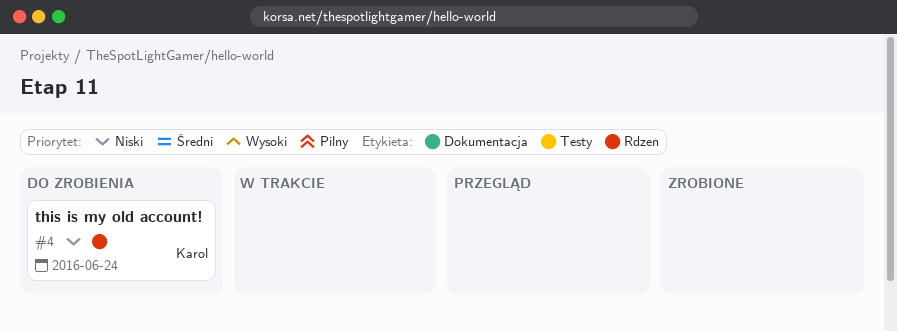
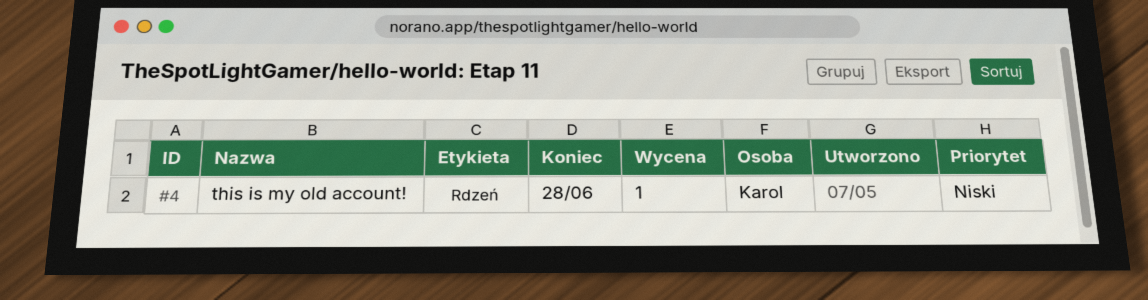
#4, due: Jun 24 -> Jun 28

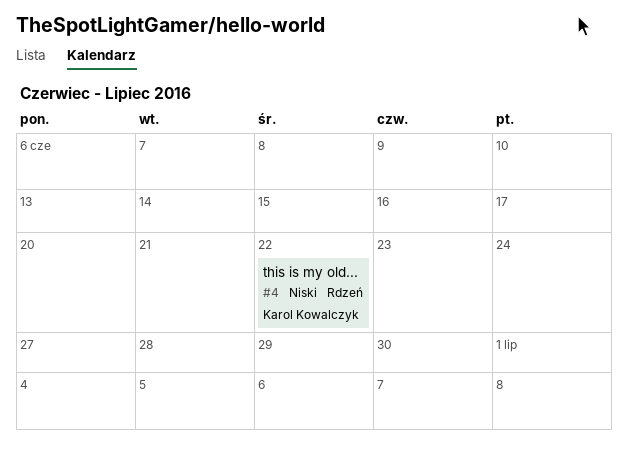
#4, due: Jun 28 -> Jun 22

